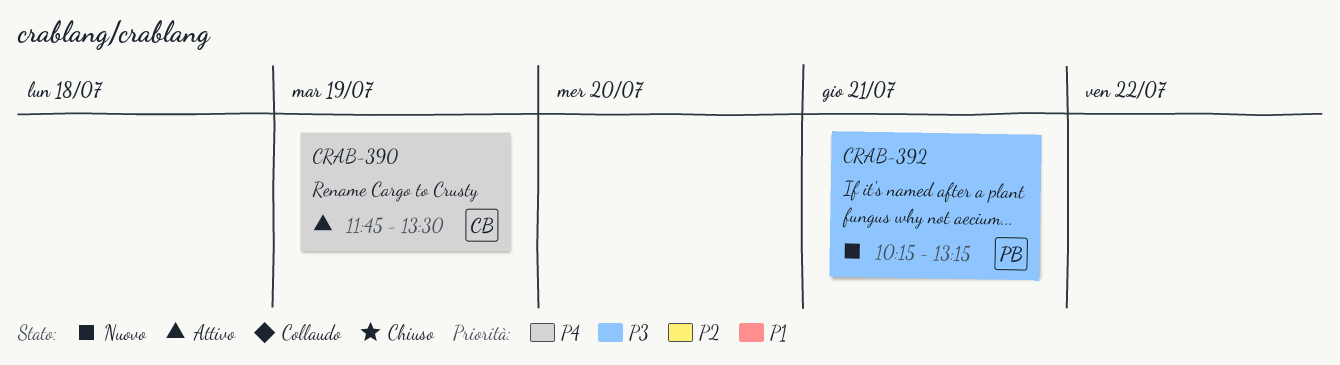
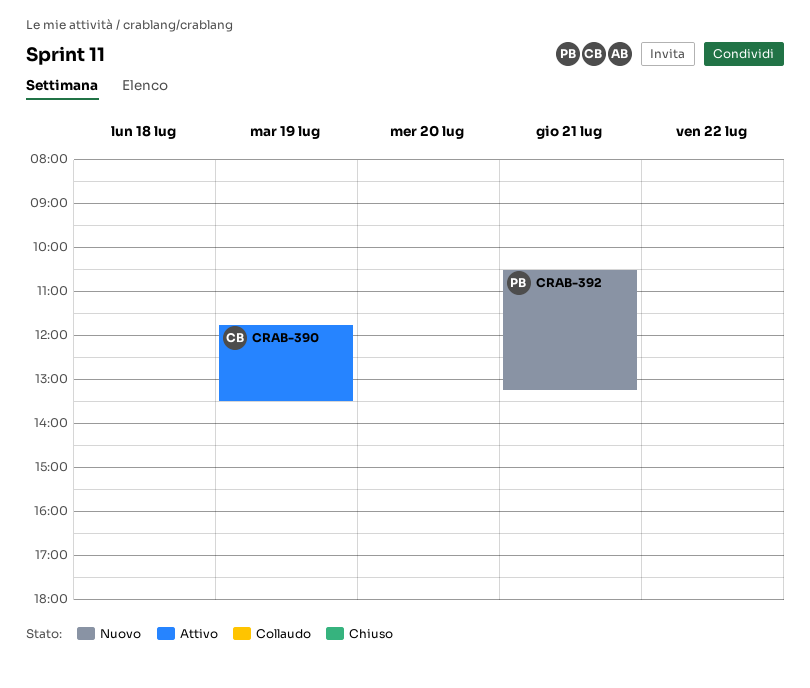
CRAB-392, begins: 10:15 -> 10:30

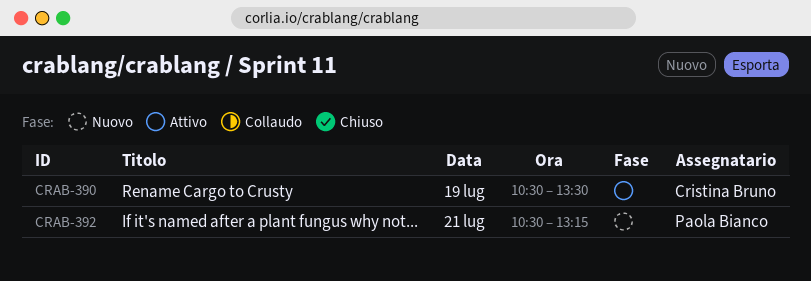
CRAB-390, begins: 11:45 -> 10:30

